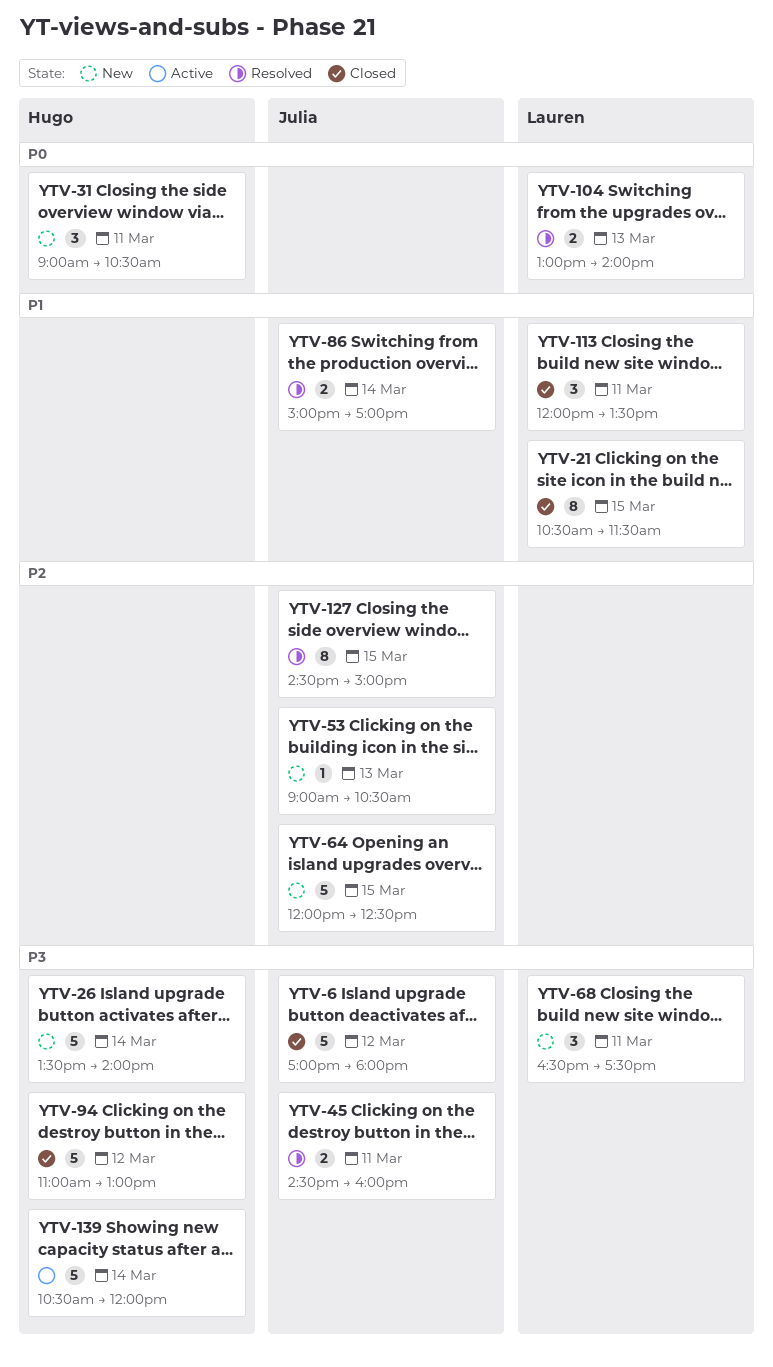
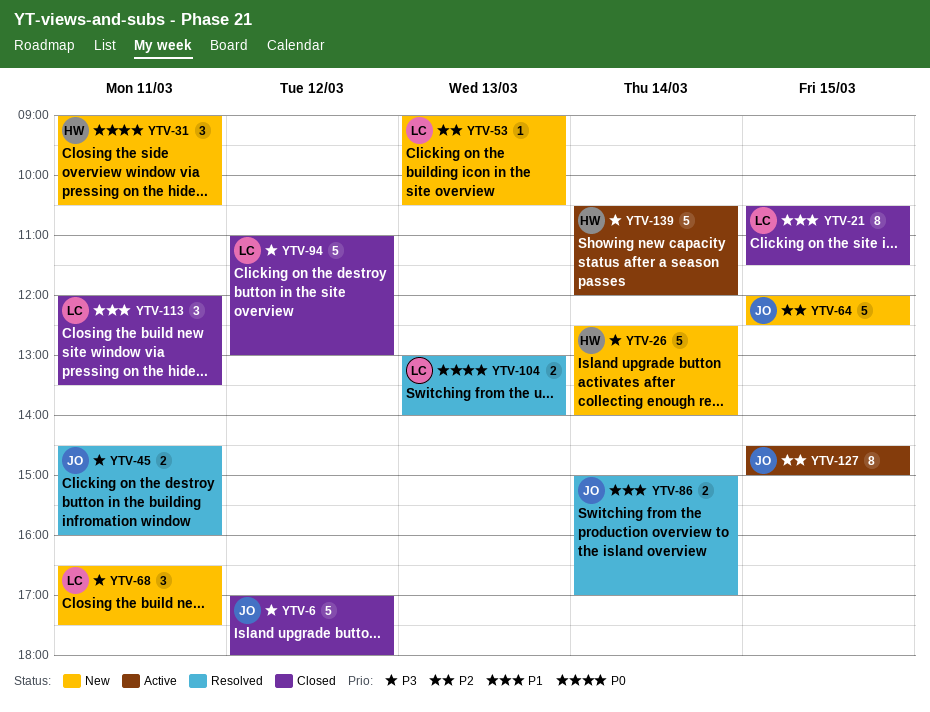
YTV-26, begins: 13:30 -> 12:30
YTV-53, owner: Julia -> Lauren
YTV-94, owner: Hugo -> Lauren
YTV-127, status: Resolved -> Active

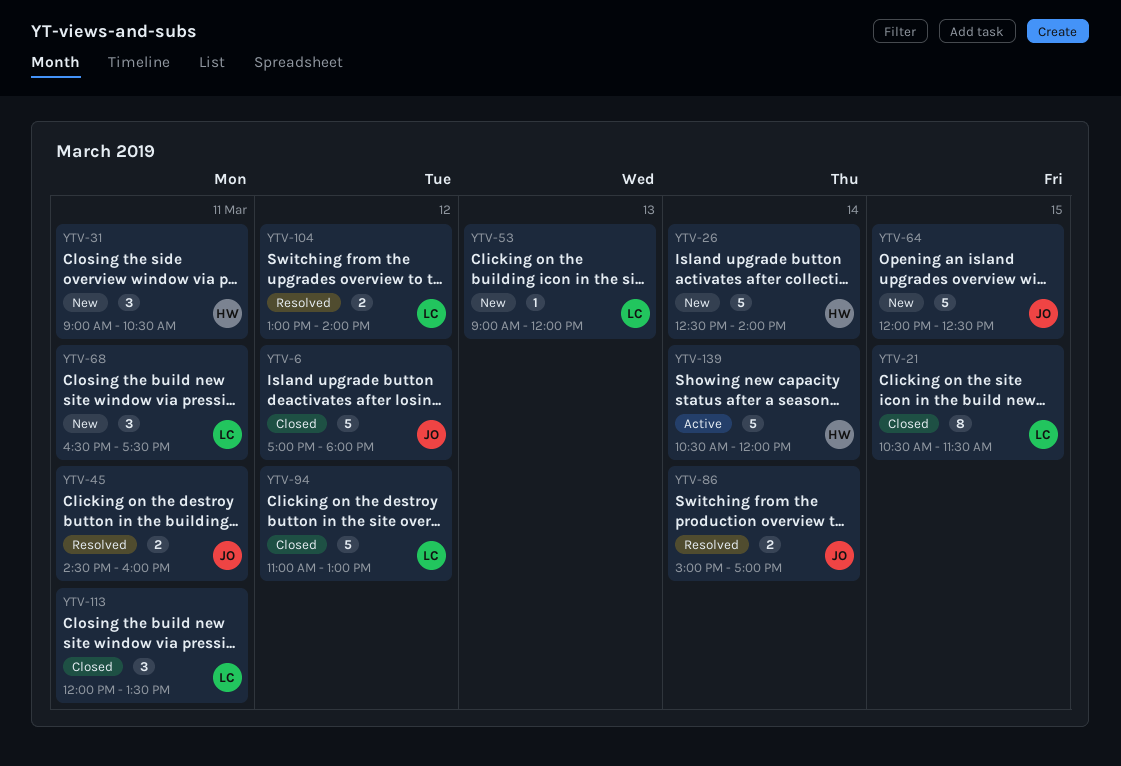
YTV-53, ends: 10:30 -> 12:00
YTV-104, day: Mar 13 -> Mar 12
YTV-127: present -> none

